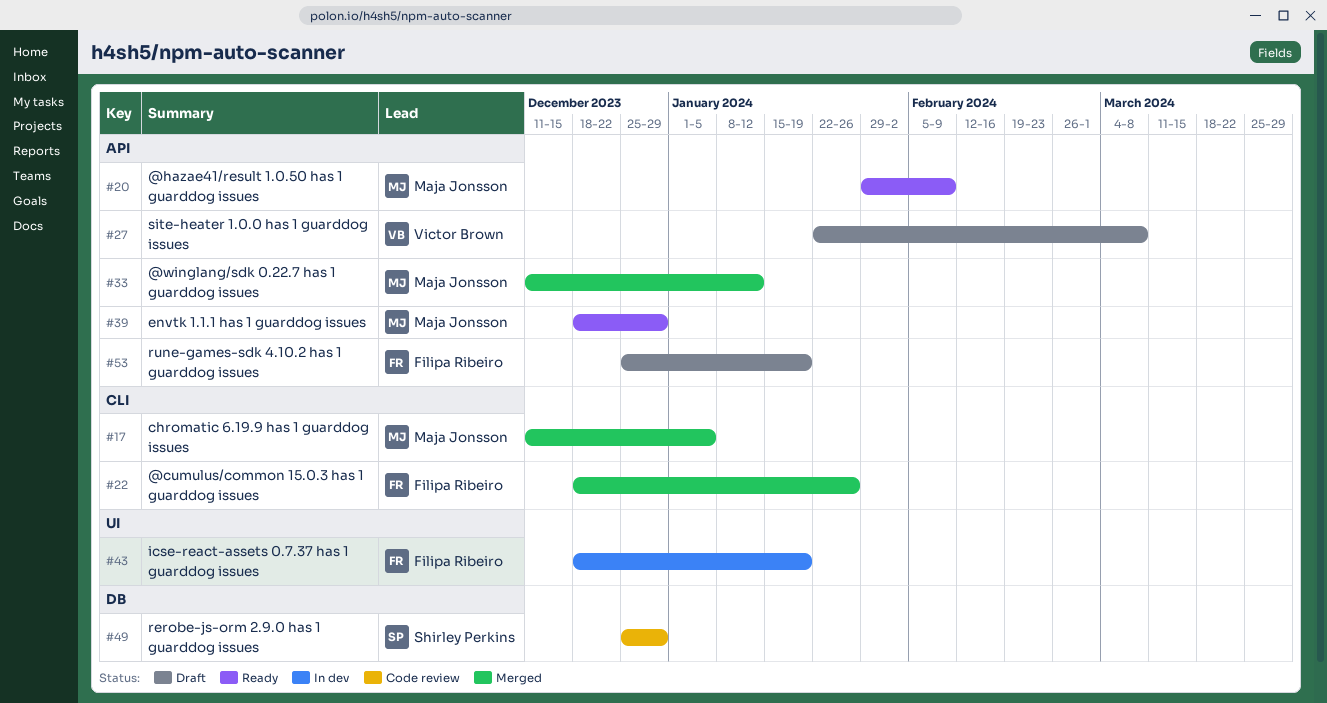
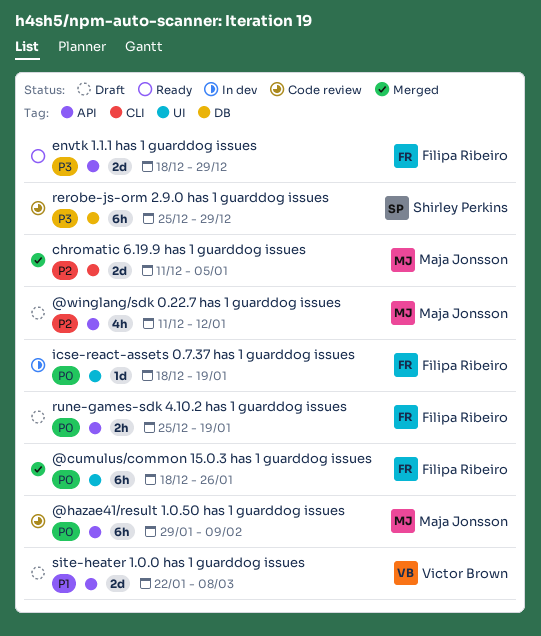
@cumulus/common 15.0.3 has 1 guarddog issues, label: CLI -> UI
@hazae41/result 1.0.50 has 1 guarddog issues, status: Ready -> Code review
@winglang/sdk 0.22.7 has 1 guarddog issues, status: Merged -> Draft
envtk 1.1.1 has 1 guarddog issues, owner: Maja Jonsson -> Filipa Ribeiro

